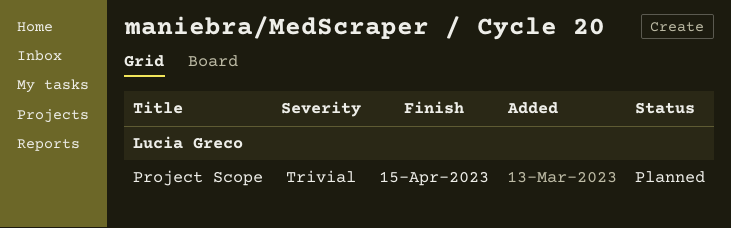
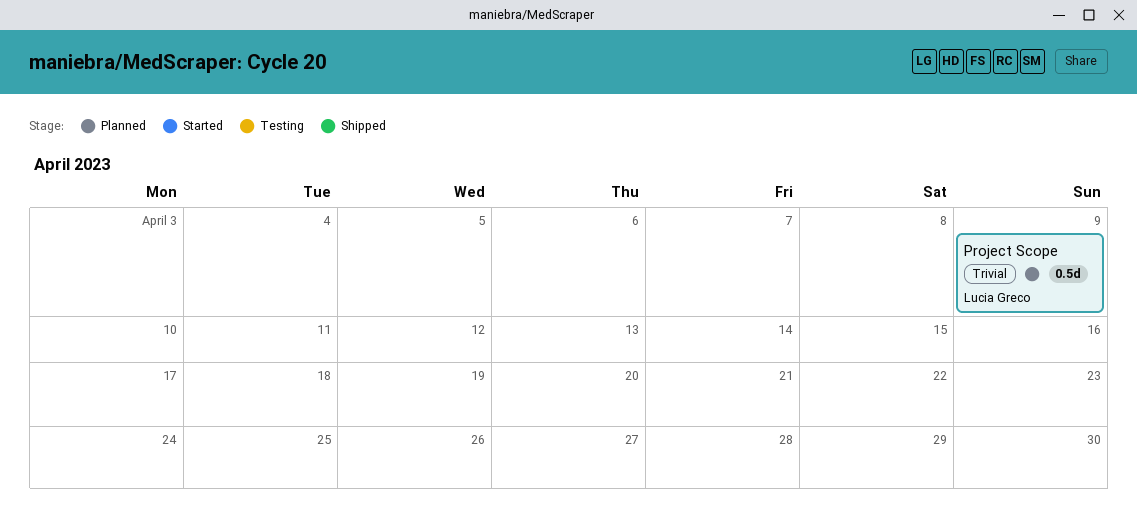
Project Scope, due: Apr 15 -> Apr 9

